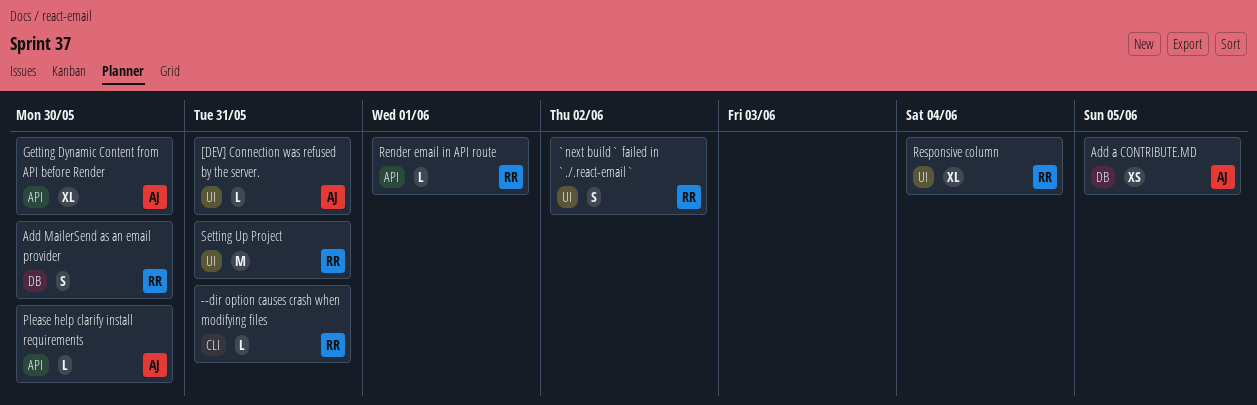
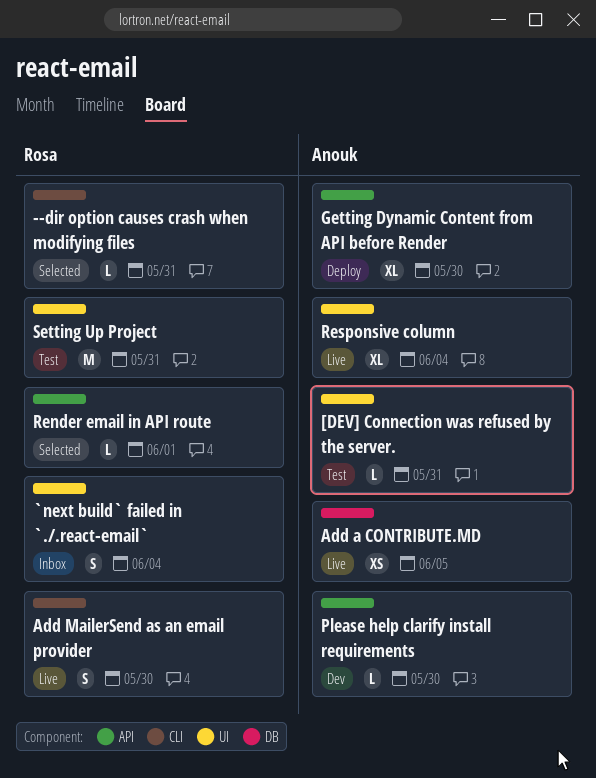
`next build` failed in `./.react-email`, due: Jun 2 -> Jun 4
Add MailerSend as an email provider, label: DB -> CLI
Responsive column, owner: Rosa -> Anouk

